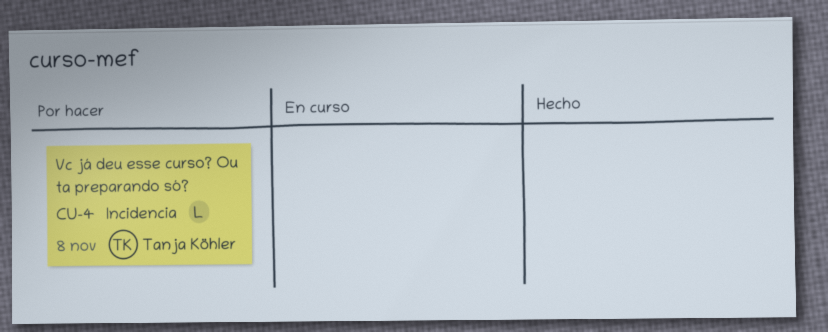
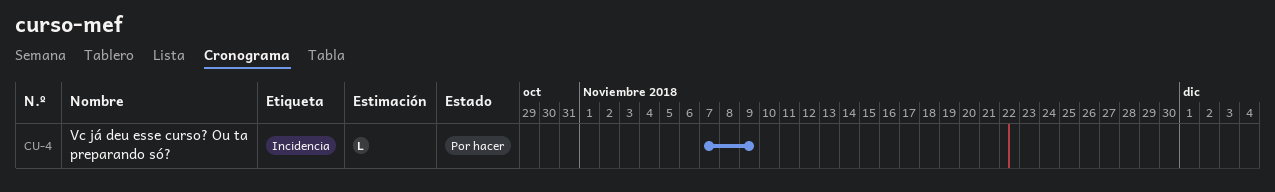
CU-4, due: Nov 8 -> Nov 9

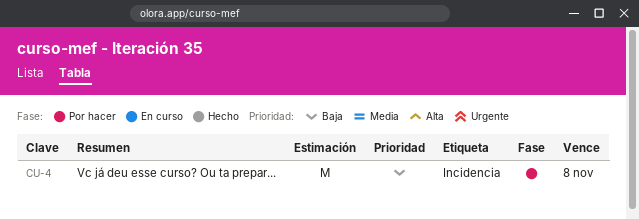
CU-4, estimate: L -> M
CU-4, due: Nov 9 -> Nov 8

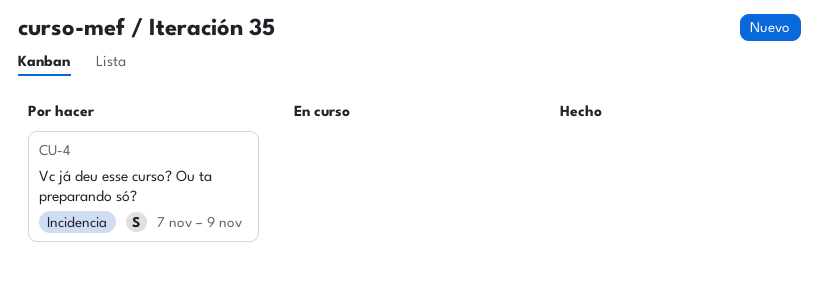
CU-4, estimate: M -> S
CU-4, due: Nov 8 -> Nov 9

